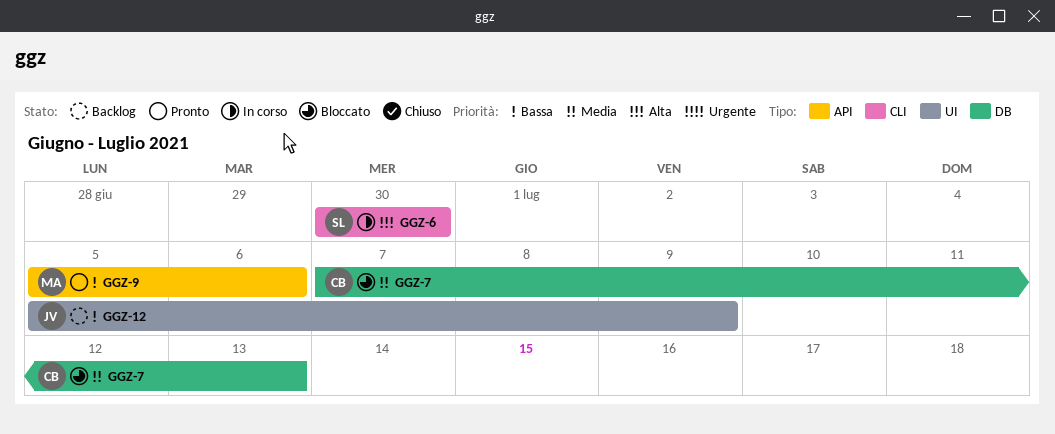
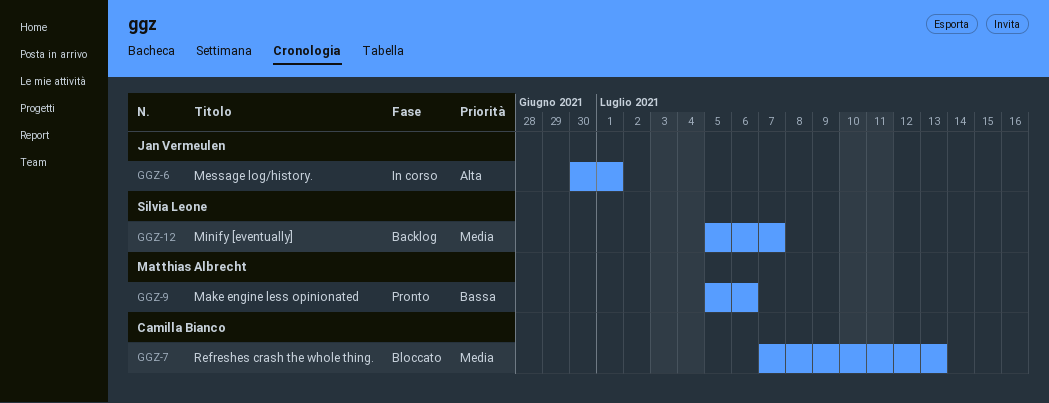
GGZ-6, owner: Silvia Leone -> Jan Vermeulen
GGZ-6, due: Jun 30 -> Jul 1
GGZ-12, owner: Jan Vermeulen -> Silvia Leone
GGZ-12, priority: Bassa -> Media
GGZ-12, due: Jul 9 -> Jul 7

